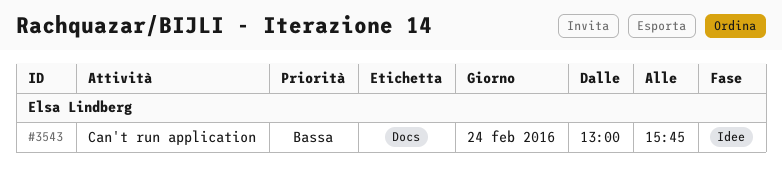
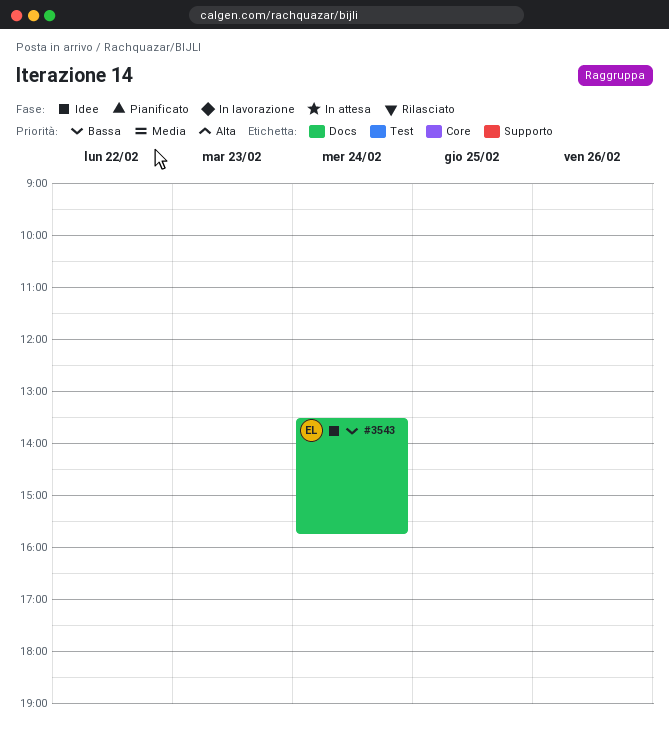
#3543, begins: 13:00 -> 13:30

